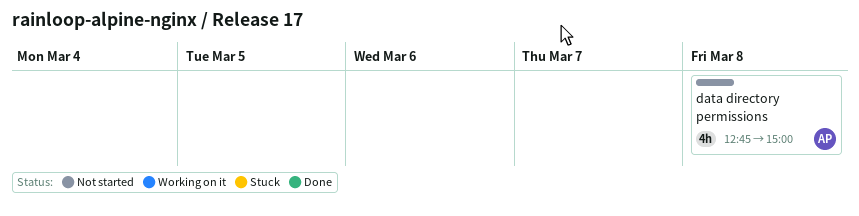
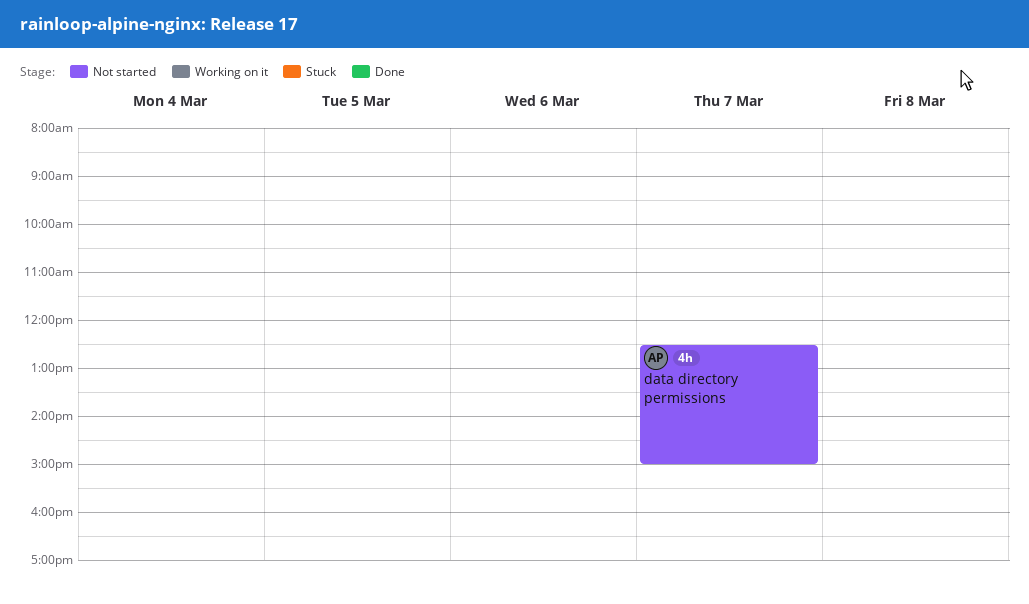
data directory permissions, day: Mar 8 -> Mar 7
data directory permissions, begins: 12:45 -> 12:30

